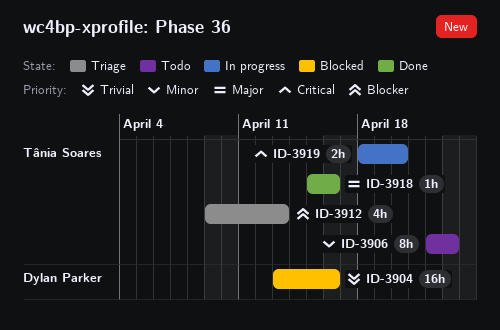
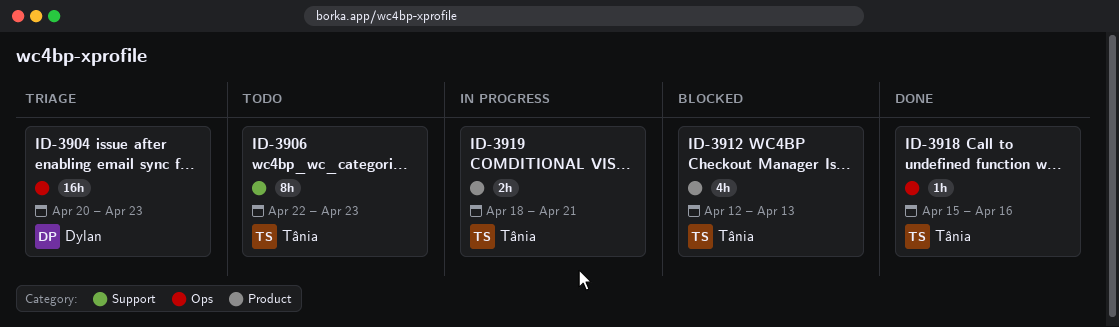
ID-3904, status: Blocked -> Triage
ID-3904, start: Apr 13 -> Apr 20
ID-3904, due: Apr 16 -> Apr 23
ID-3912, status: Triage -> Blocked
ID-3912, start: Apr 9 -> Apr 12
ID-3919, due: Apr 20 -> Apr 21

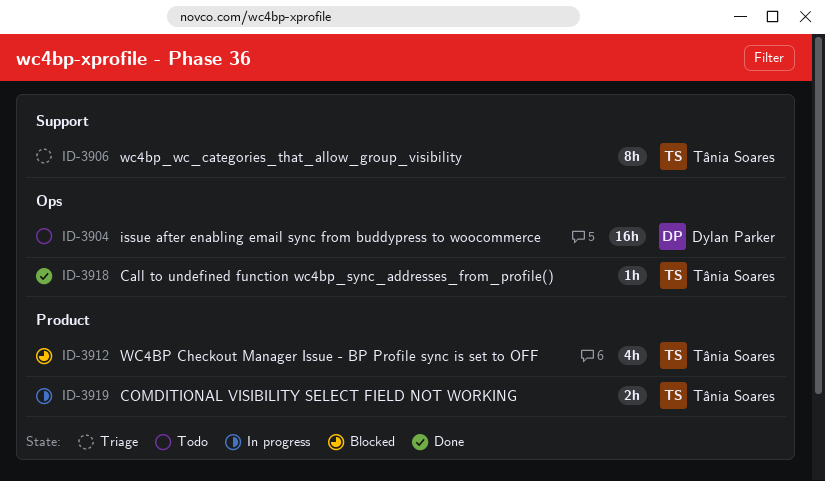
ID-3904, status: Triage -> Todo
ID-3906, status: Todo -> Triage

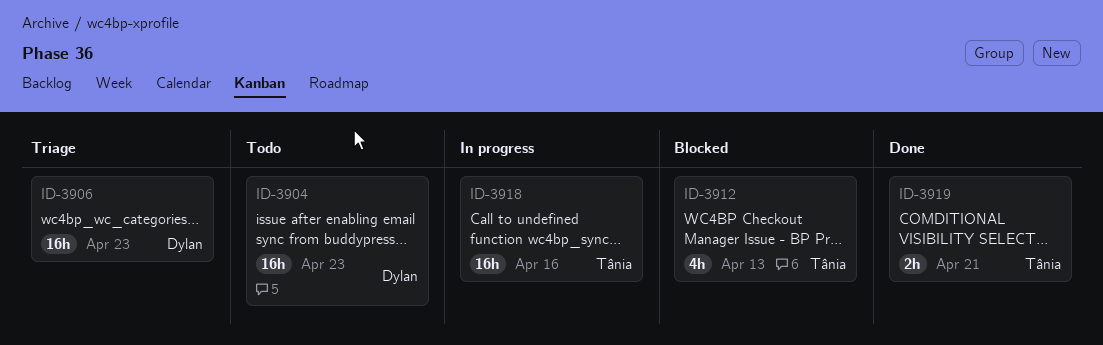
ID-3906, owner: Tânia Soares -> Dylan Parker
ID-3906, estimate: 8h -> 16h
ID-3918, status: Done -> In progress
ID-3918, estimate: 1h -> 16h
ID-3919, status: In progress -> Done

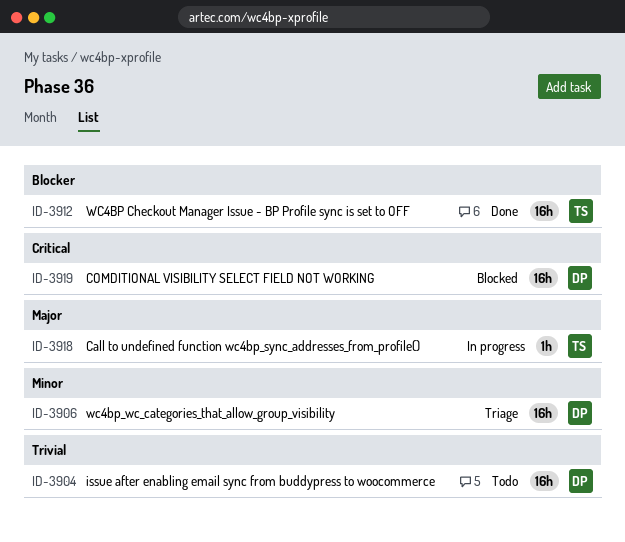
ID-3912, status: Blocked -> Done
ID-3912, estimate: 4h -> 16h
ID-3918, estimate: 16h -> 1h
ID-3919, status: Done -> Blocked
ID-3919, owner: Tânia -> Dylan
ID-3919, estimate: 2h -> 16h

